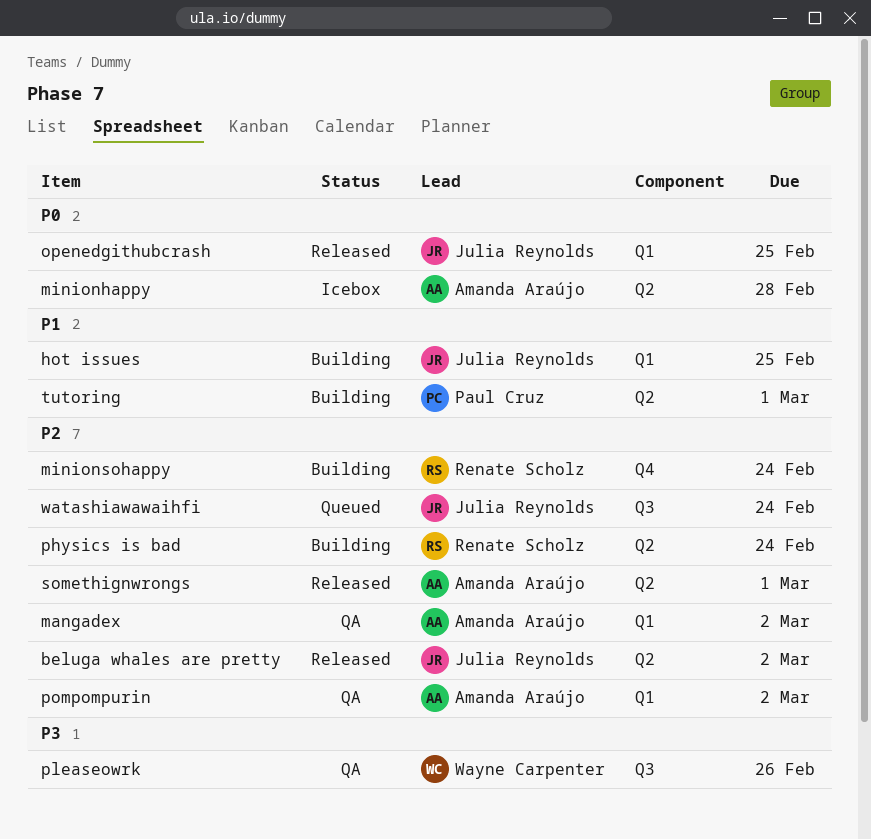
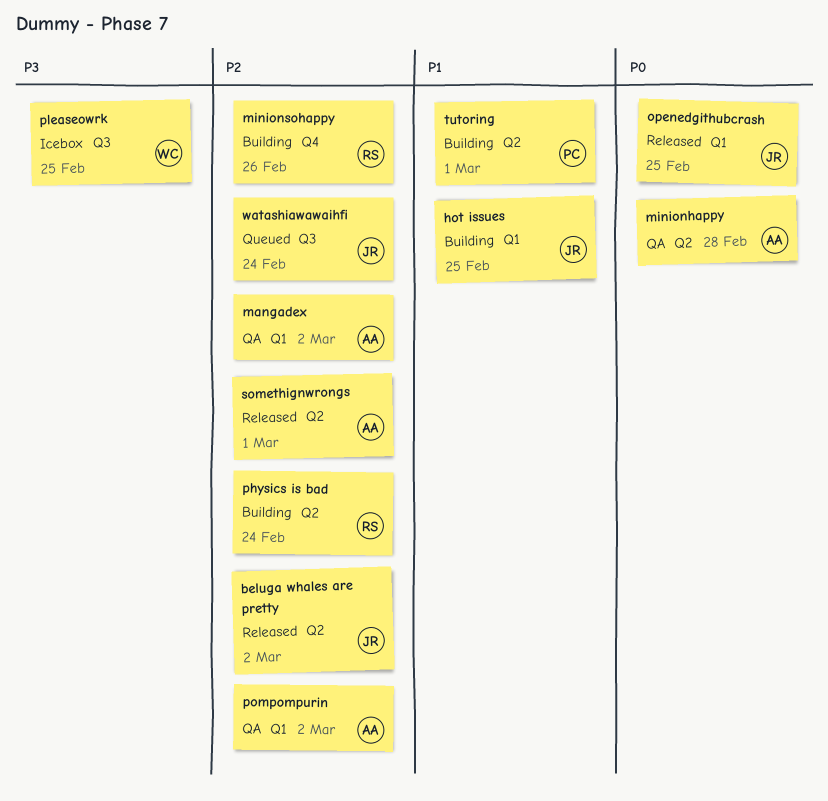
minionhappy, status: Icebox -> QA
minionsohappy, due: Feb 24 -> Feb 26
pleaseowrk, status: QA -> Icebox
pleaseowrk, due: Feb 26 -> Feb 25

